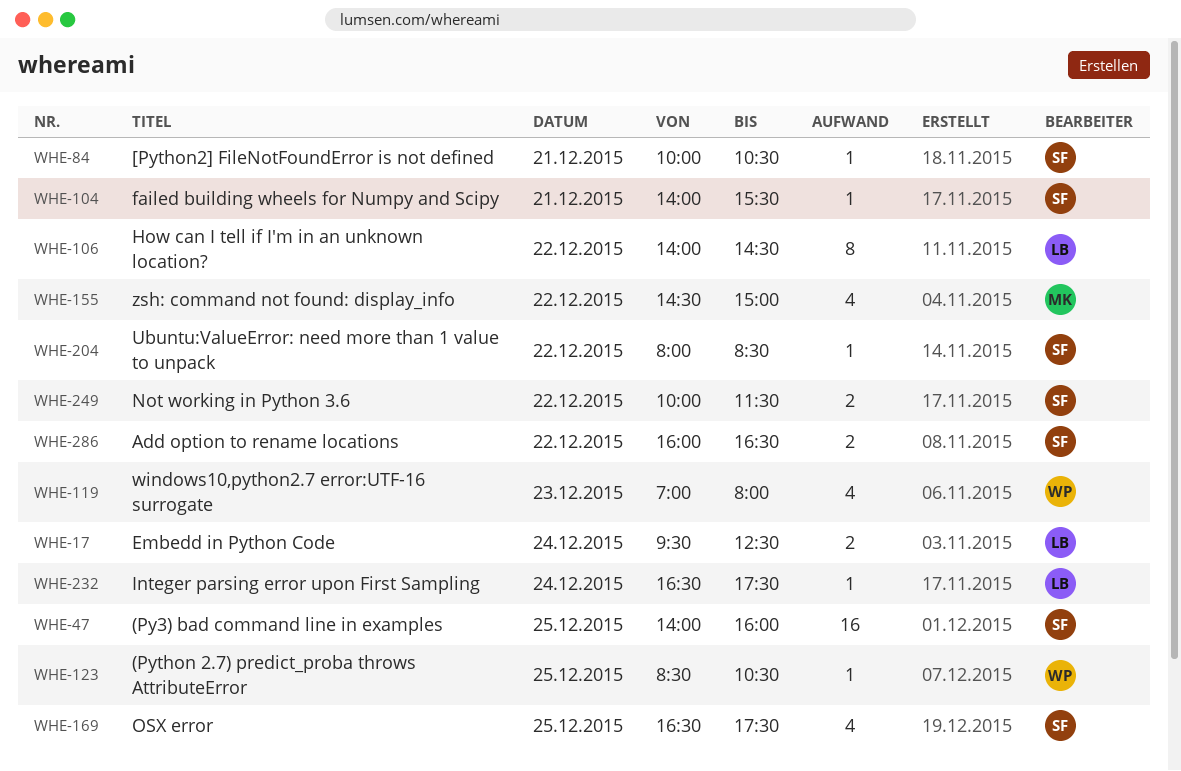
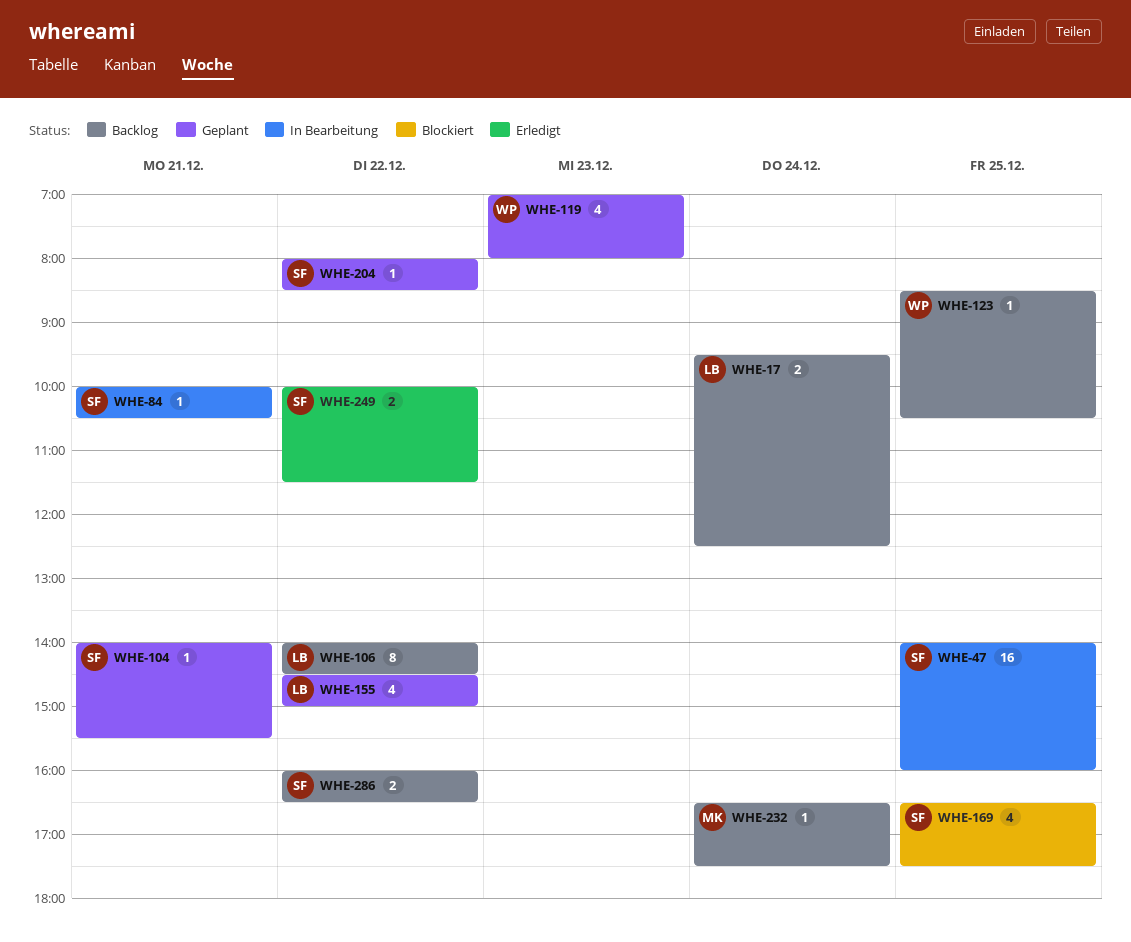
WHE-155, owner: MK -> LB
WHE-232, owner: LB -> MK

